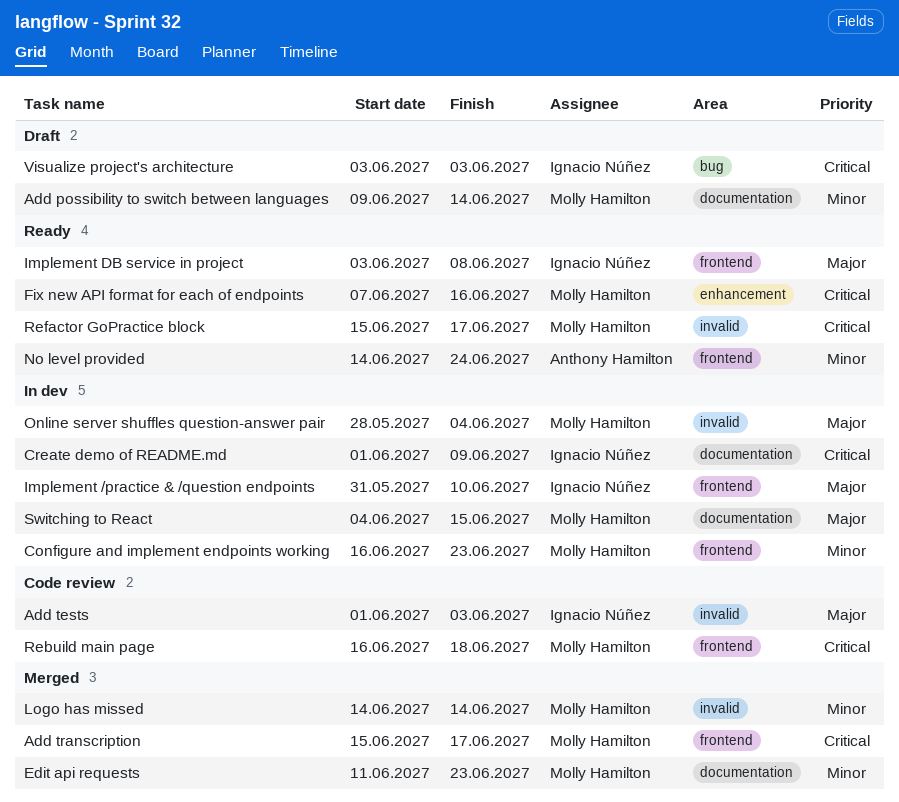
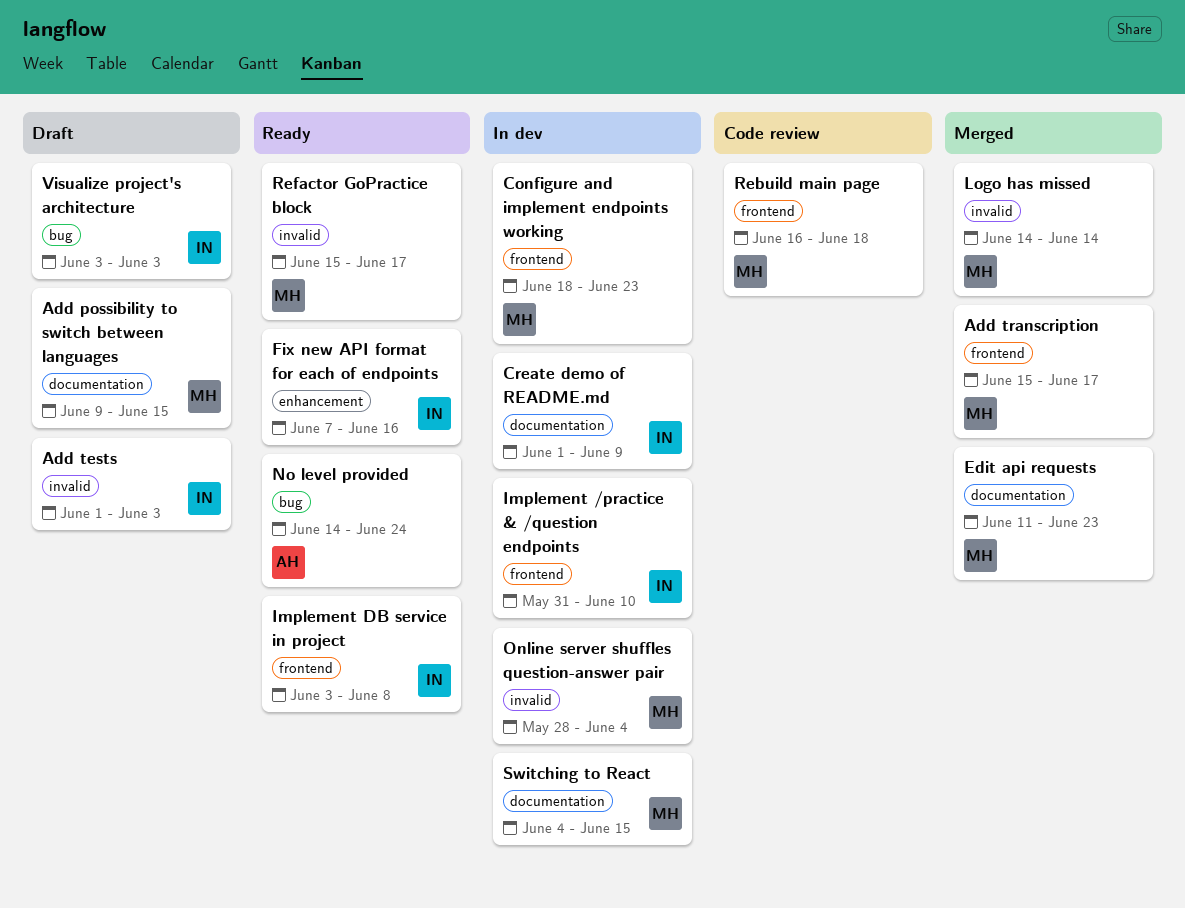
Add possibility to switch between languages, due: Jun 14 -> Jun 15
Add tests, status: Code review -> Draft
Configure and implement endpoints working, start: Jun 16 -> Jun 18
Fix new API format for each of endpoints, owner: Molly Hamilton -> Ignacio Núñez
No level provided, label: frontend -> bug

